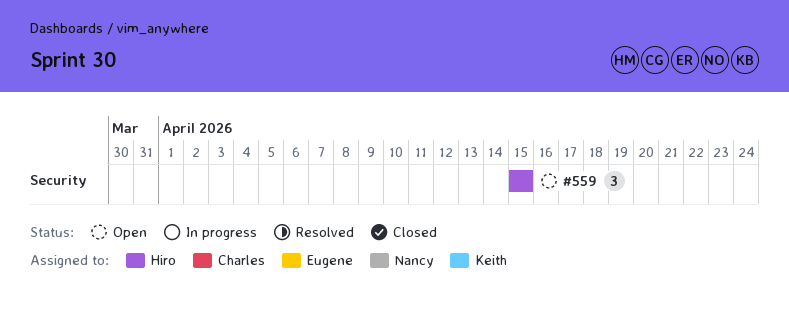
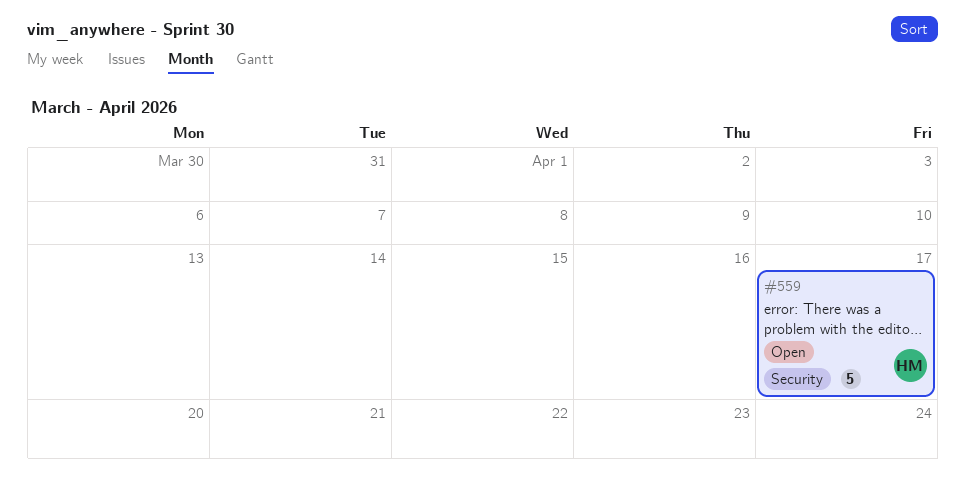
#559, estimate: 3 -> 5
#559, due: Apr 15 -> Apr 17

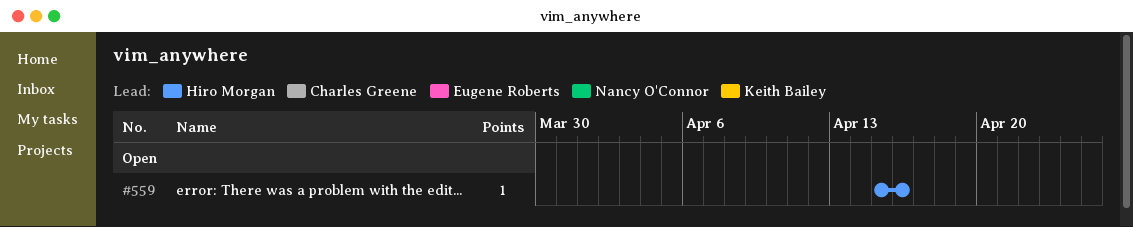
#559, estimate: 5 -> 1
#559, due: Apr 17 -> Apr 16

